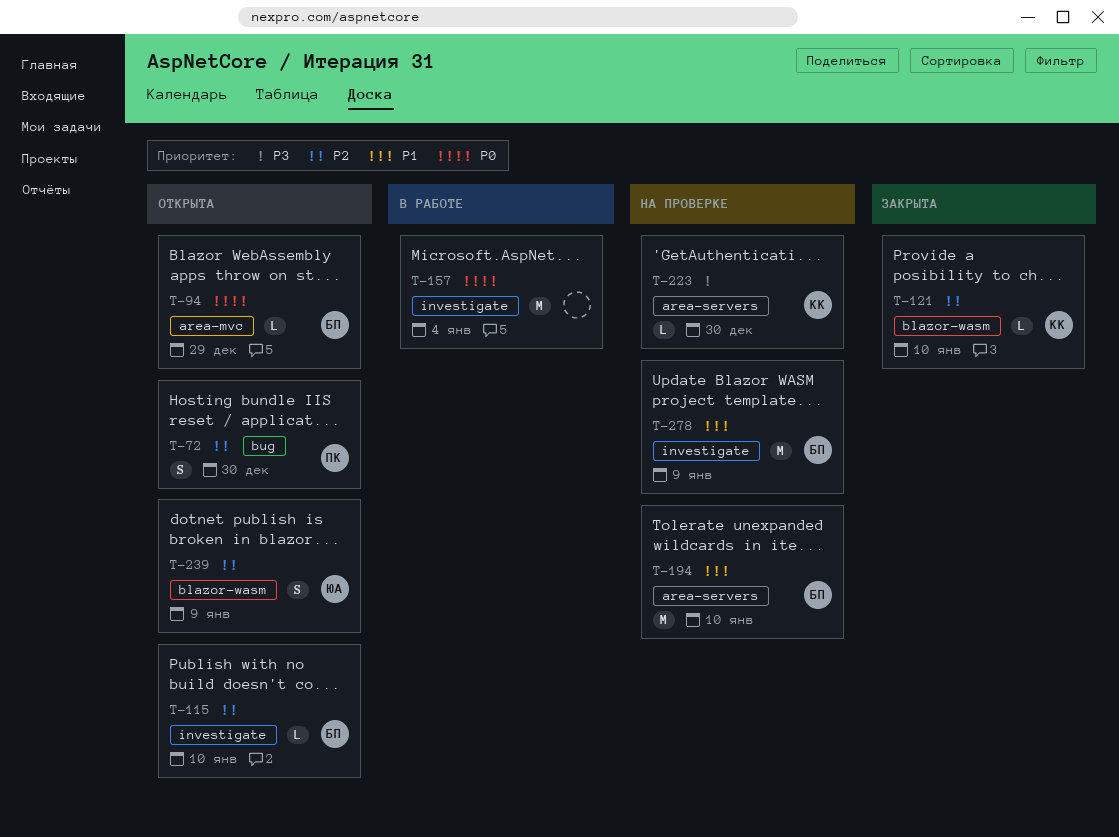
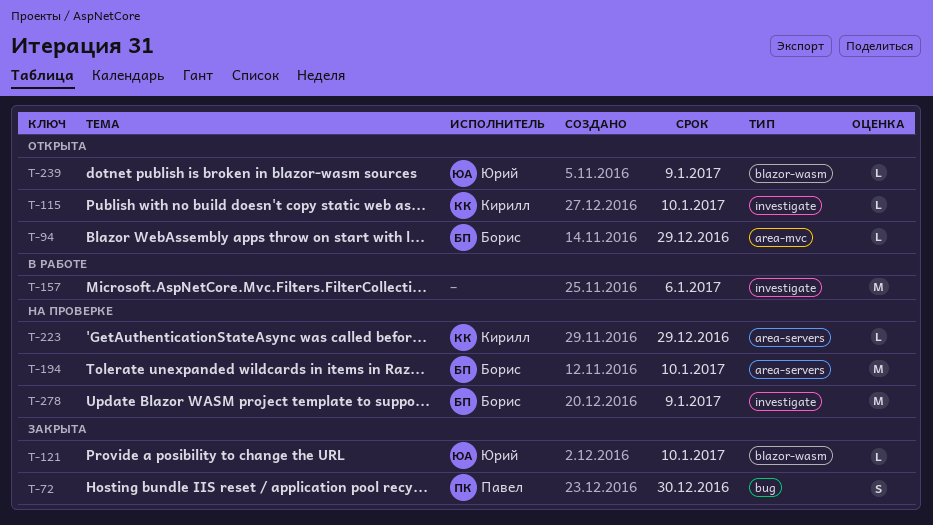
T-72, status: Открыта -> Закрыта
T-115, owner: Борис -> Кирилл
T-121, owner: Кирилл -> Юрий
T-157, due: Jan 4 -> Jan 6
T-223, due: Dec 30 -> Dec 29
T-239, estimate: S -> L

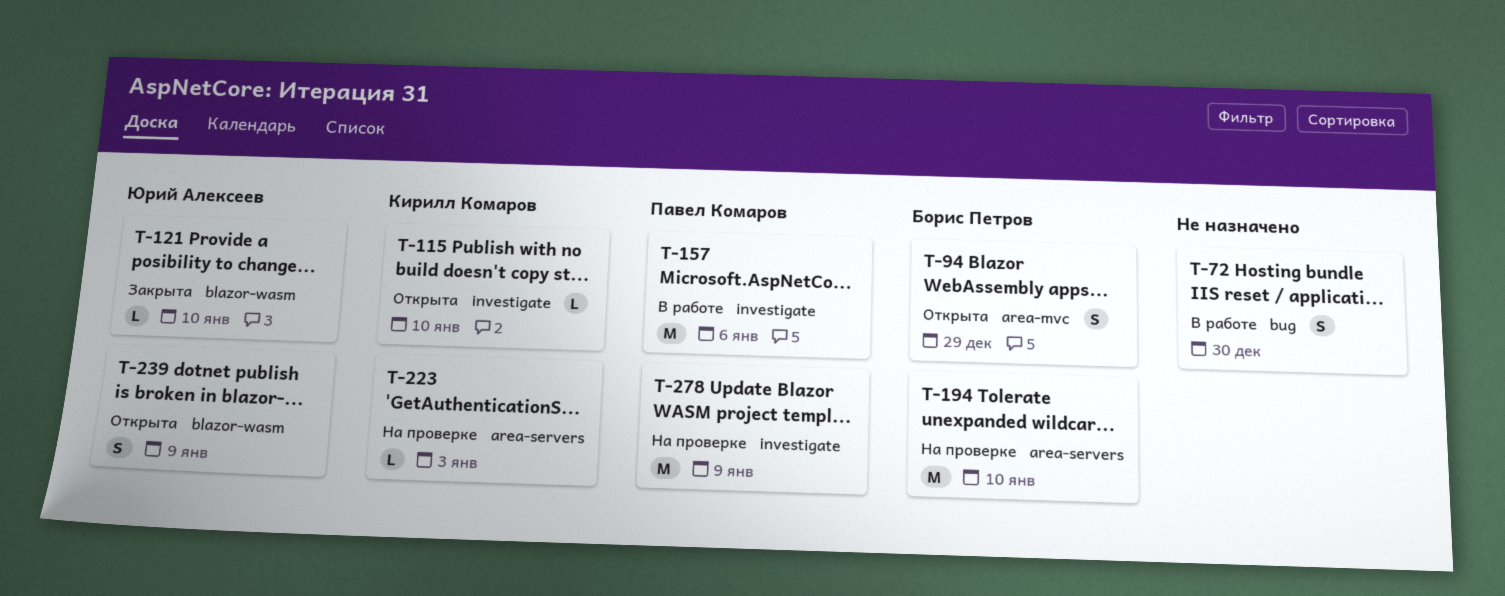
T-72, status: Закрыта -> В работе
T-72, owner: Павел Комаров -> none
T-94, estimate: L -> S
T-157, owner: none -> Павел Комаров
T-223, due: Dec 29 -> Jan 3
T-239, estimate: L -> S
T-278, owner: Борис Петров -> Павел Комаров

